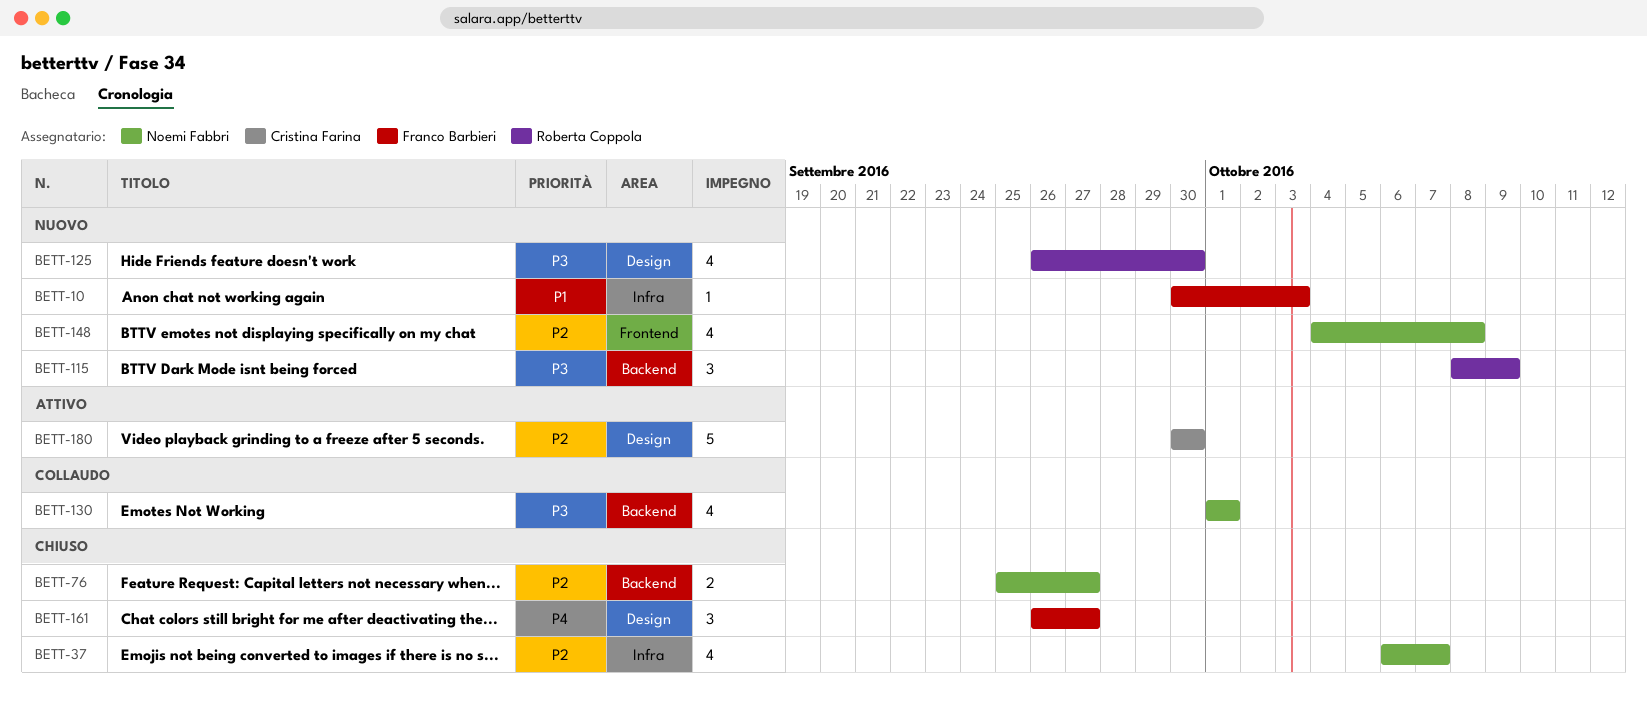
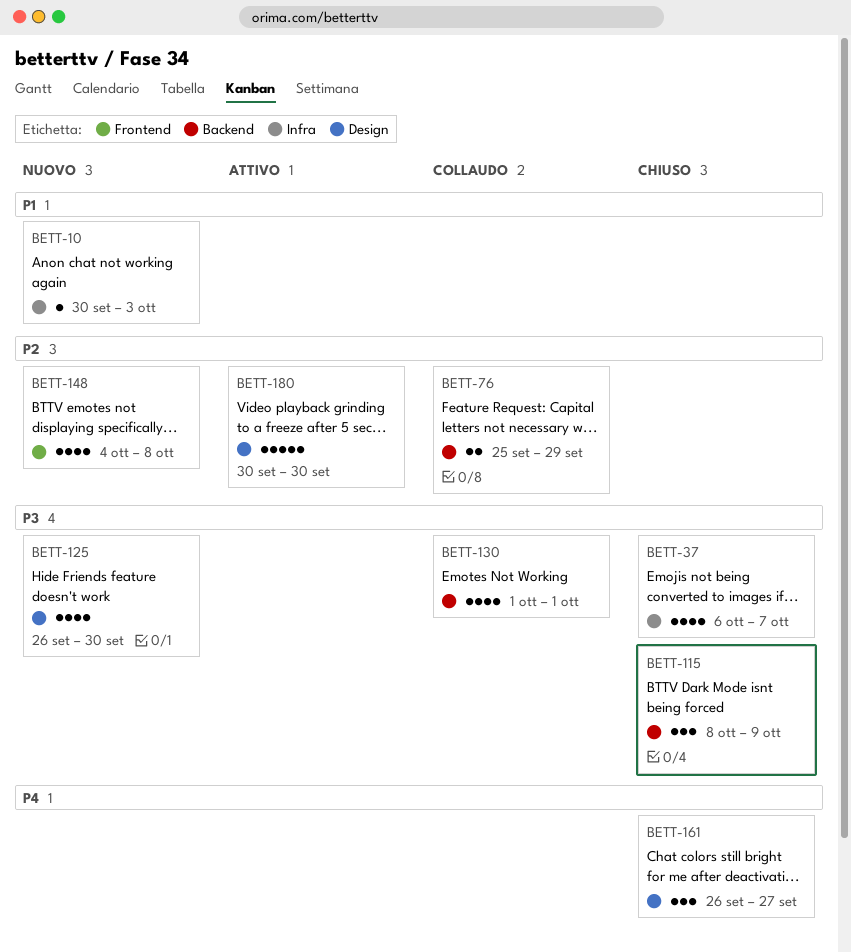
BETT-37, priority: P2 -> P3
BETT-76, status: Chiuso -> Collaudo
BETT-76, due: Sep 27 -> Sep 29
BETT-115, status: Nuovo -> Chiuso

